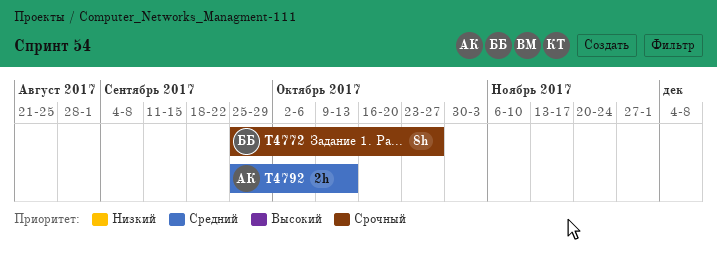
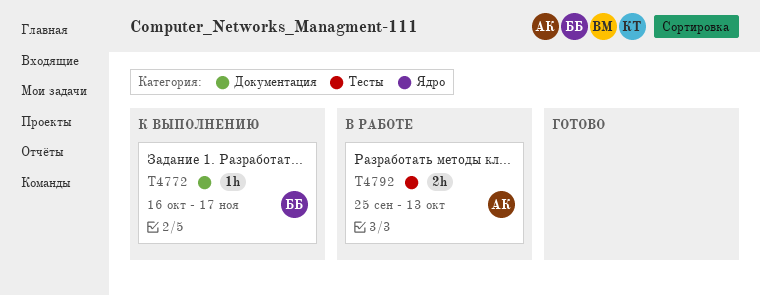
T4772, estimate: 8h -> 1h
T4772, start: Sep 25 -> Oct 16
T4772, due: Oct 27 -> Nov 17

